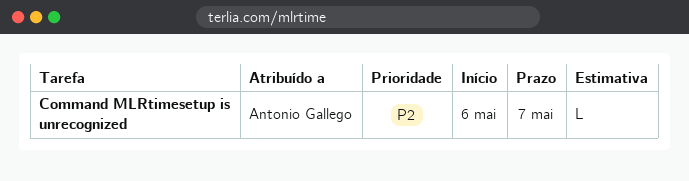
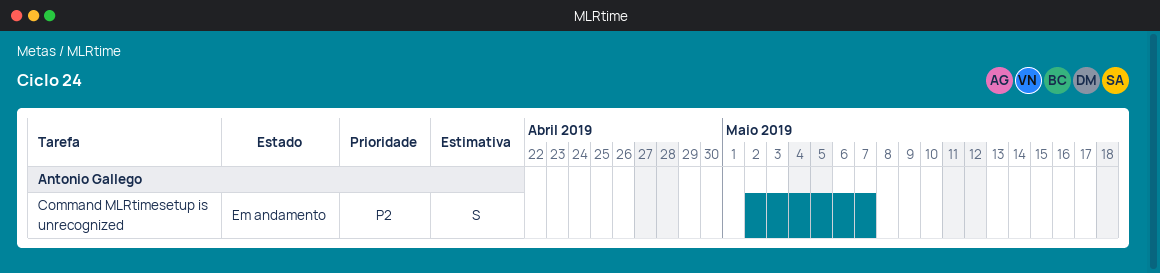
Command MLRtimesetup is unrecognized, estimate: L -> S
Command MLRtimesetup is unrecognized, start: May 6 -> May 2

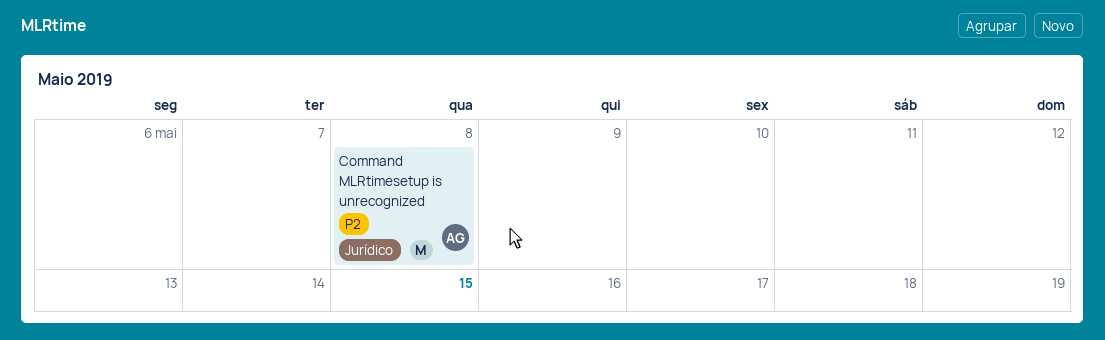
Command MLRtimesetup is unrecognized, estimate: S -> M
Command MLRtimesetup is unrecognized, due: May 7 -> May 8

